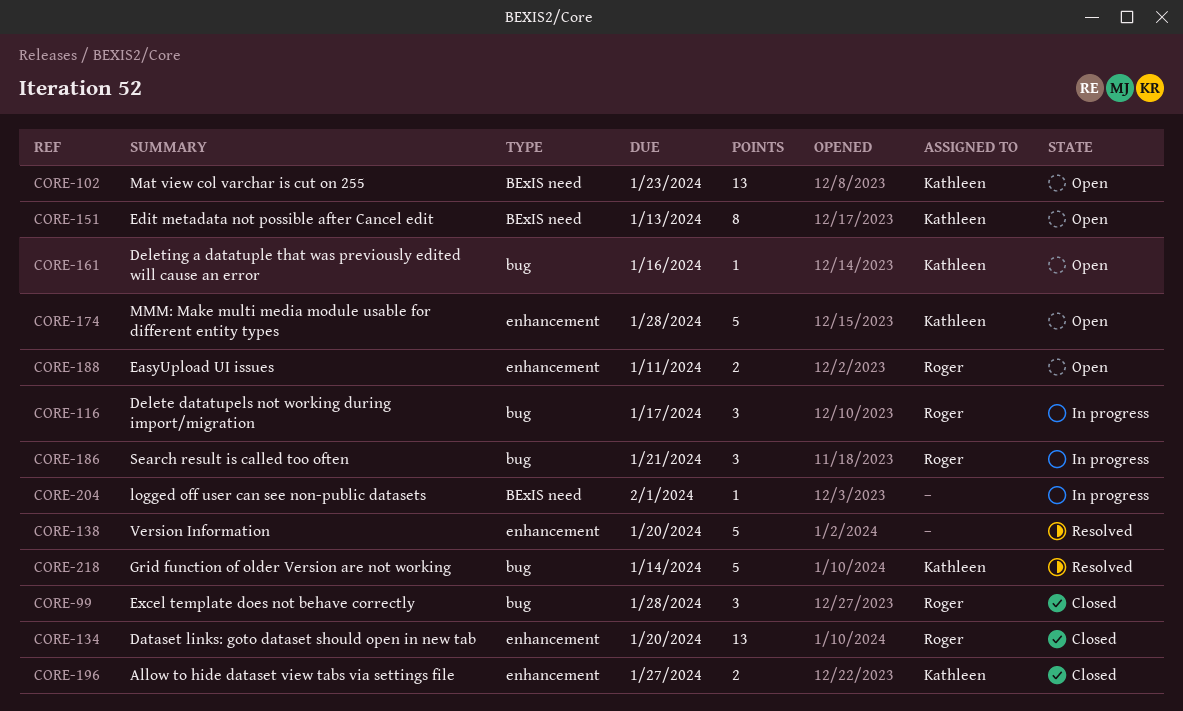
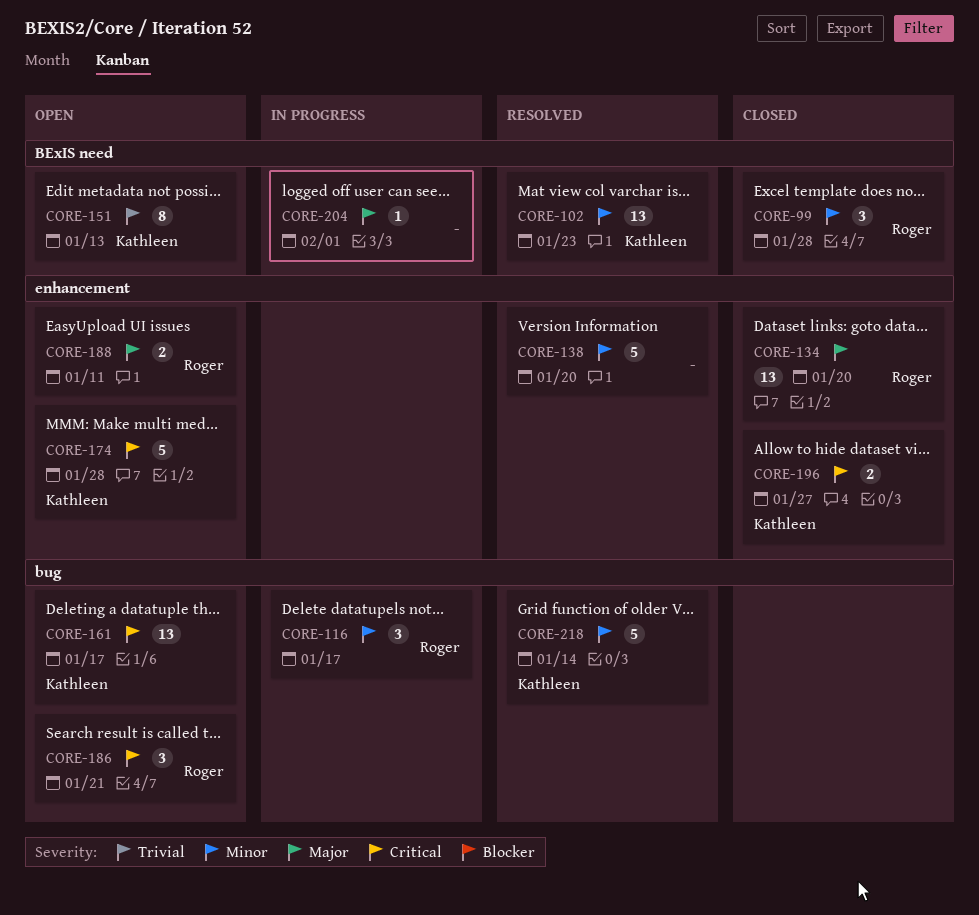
CORE-99, label: bug -> BExIS need
CORE-102, status: Open -> Resolved
CORE-161, estimate: 1 -> 13
CORE-161, due: Jan 16 -> Jan 17
CORE-186, status: In progress -> Open

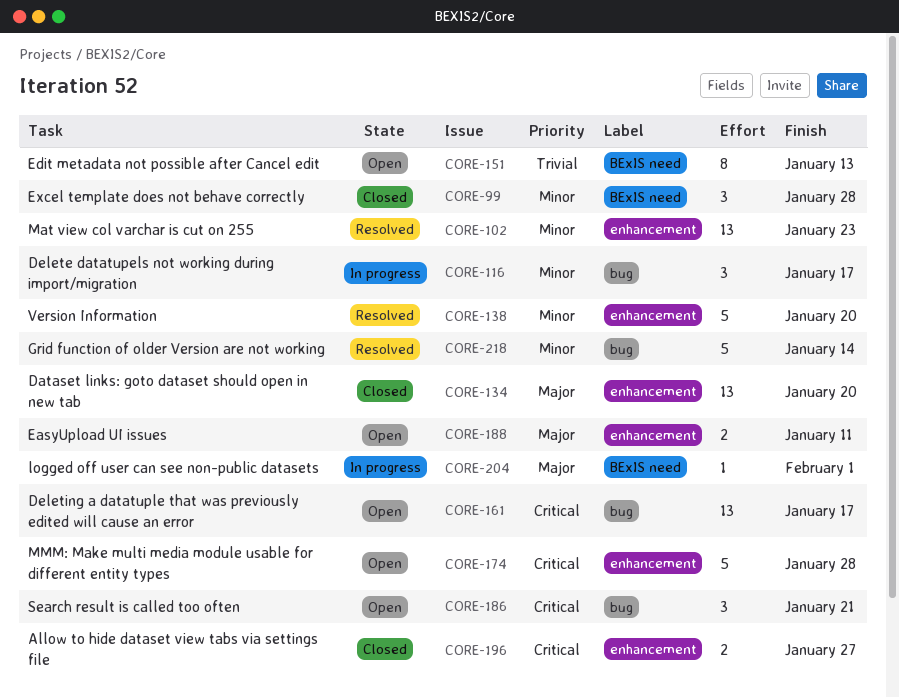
CORE-102, label: BExIS need -> enhancement

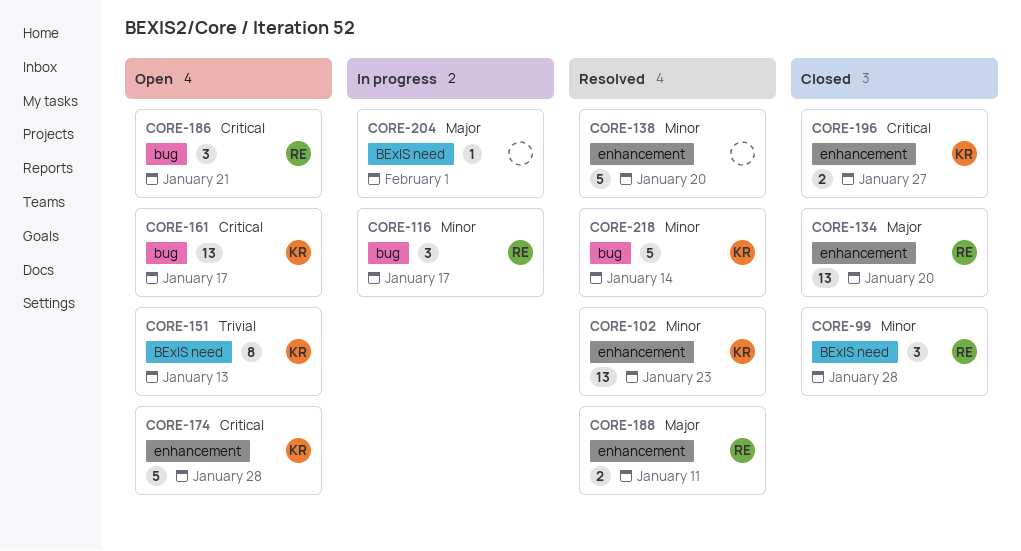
CORE-188, status: Open -> Resolved

